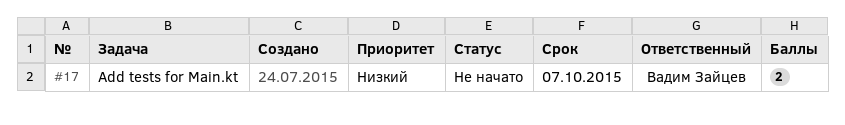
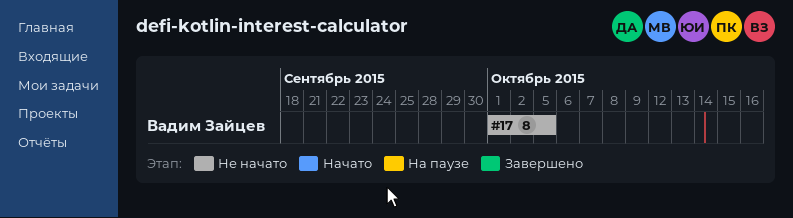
#17, estimate: 2 -> 8
#17, due: Oct 7 -> Oct 5

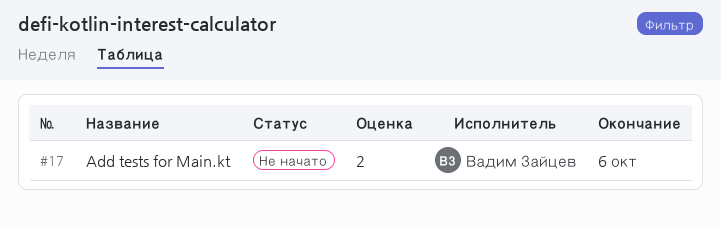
#17, estimate: 8 -> 2
#17, due: Oct 5 -> Oct 6

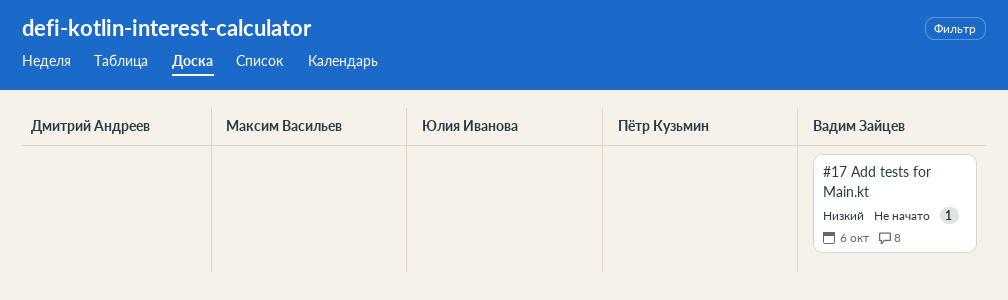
#17, estimate: 2 -> 1

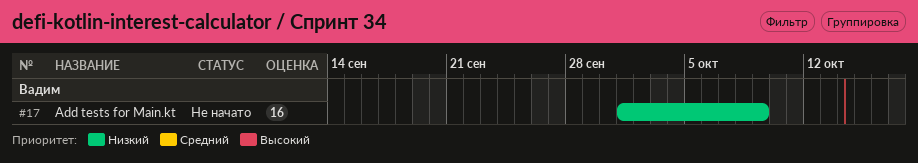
#17, estimate: 1 -> 16
#17, due: Oct 6 -> Oct 9

